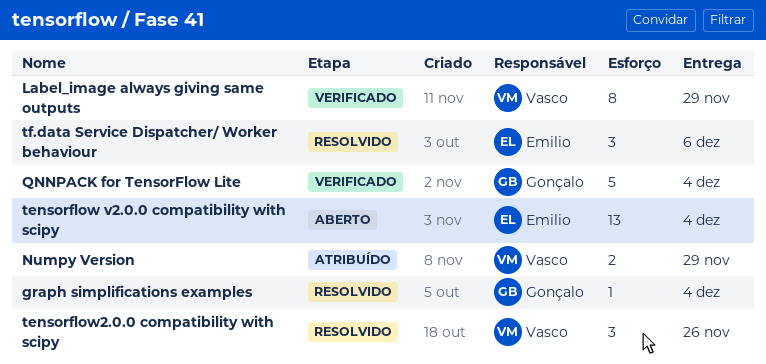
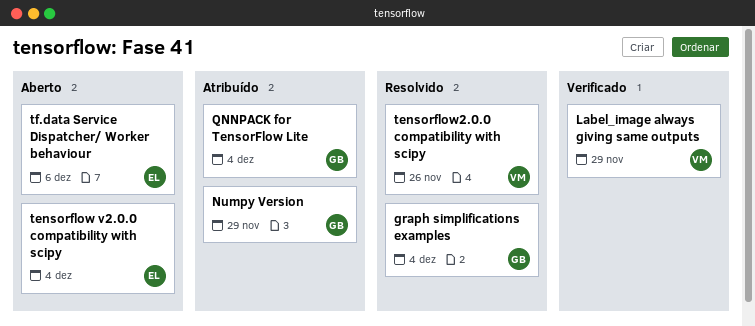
Numpy Version, owner: Vasco -> Gonçalo
QNNPACK for TensorFlow Lite, status: Verificado -> Atribuído
tf.data Service Dispatcher/ Worker behaviour, status: Resolvido -> Aberto

